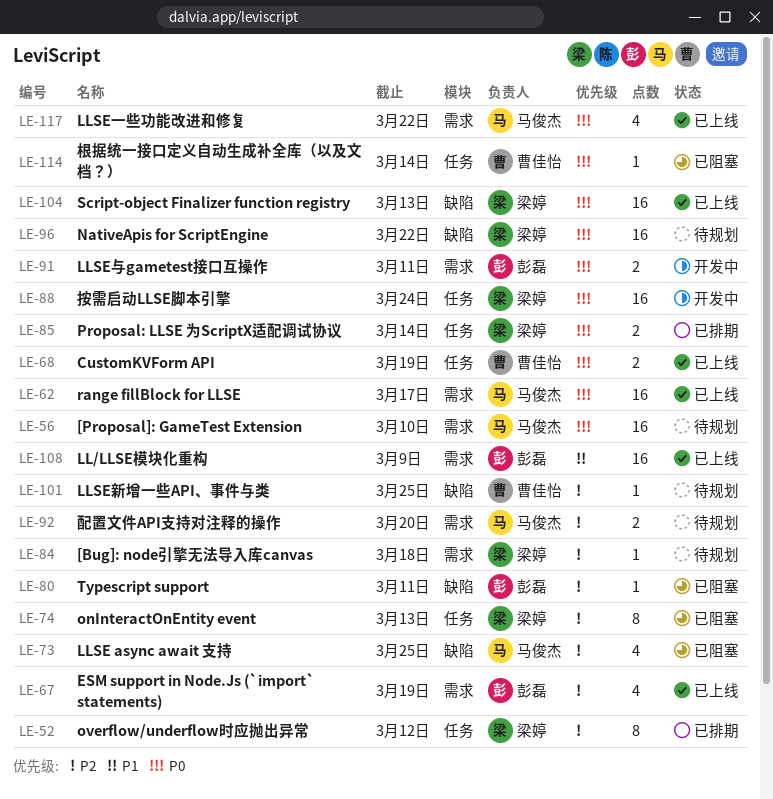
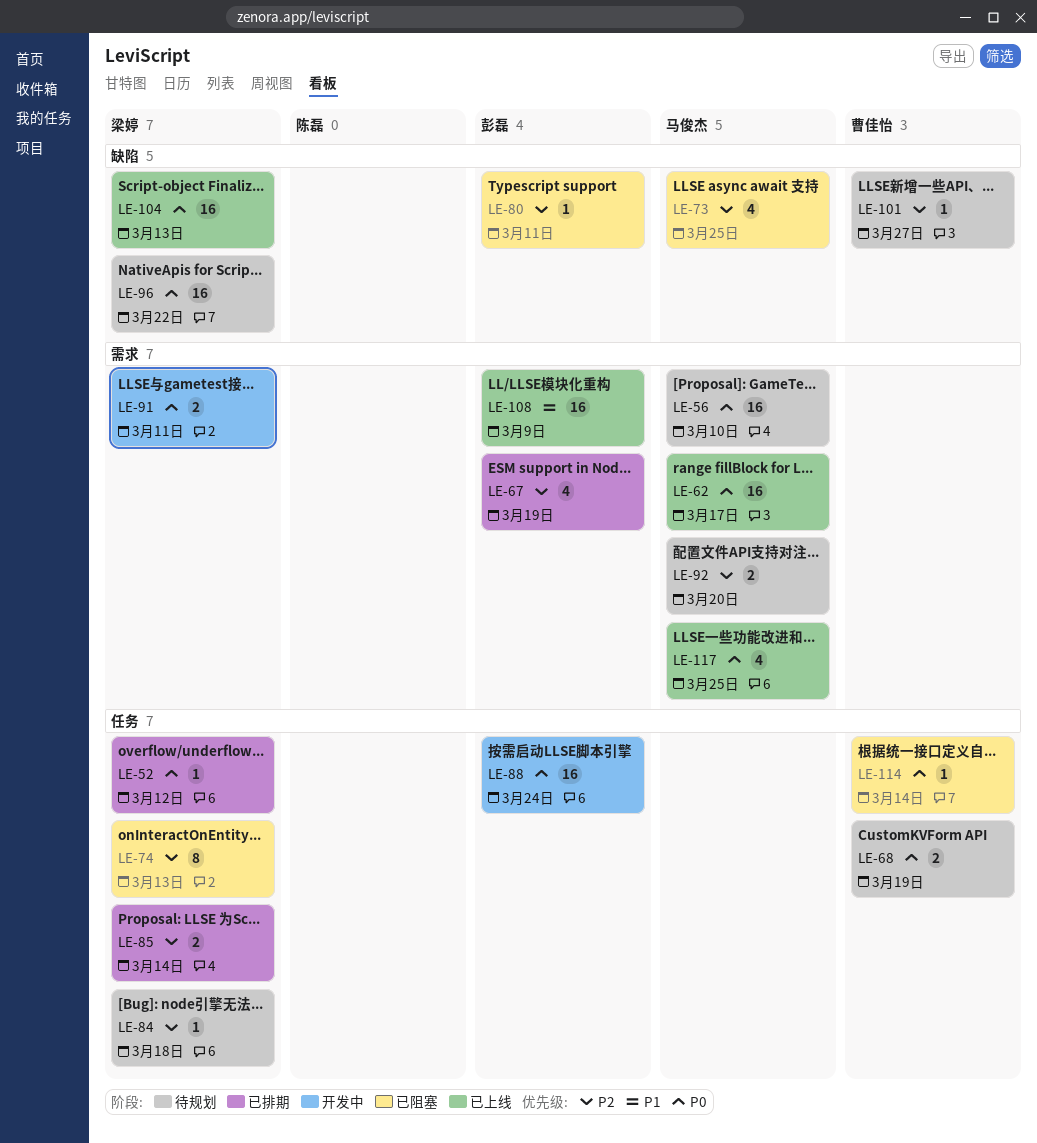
LE-52, priority: P2 -> P0
LE-52, estimate: 8 -> 1
LE-67, status: 已上线 -> 已排期
LE-68, status: 已上线 -> 待规划
LE-84, label: 需求 -> 任务
LE-85, priority: P0 -> P2
LE-88, owner: 梁婷 -> 彭磊
LE-91, owner: 彭磊 -> 梁婷
LE-101, due: Mar 25 -> Mar 27
LE-117, due: Mar 22 -> Mar 25

